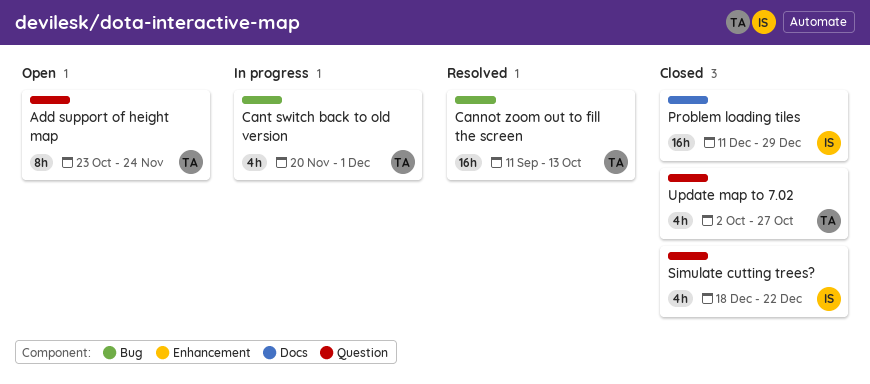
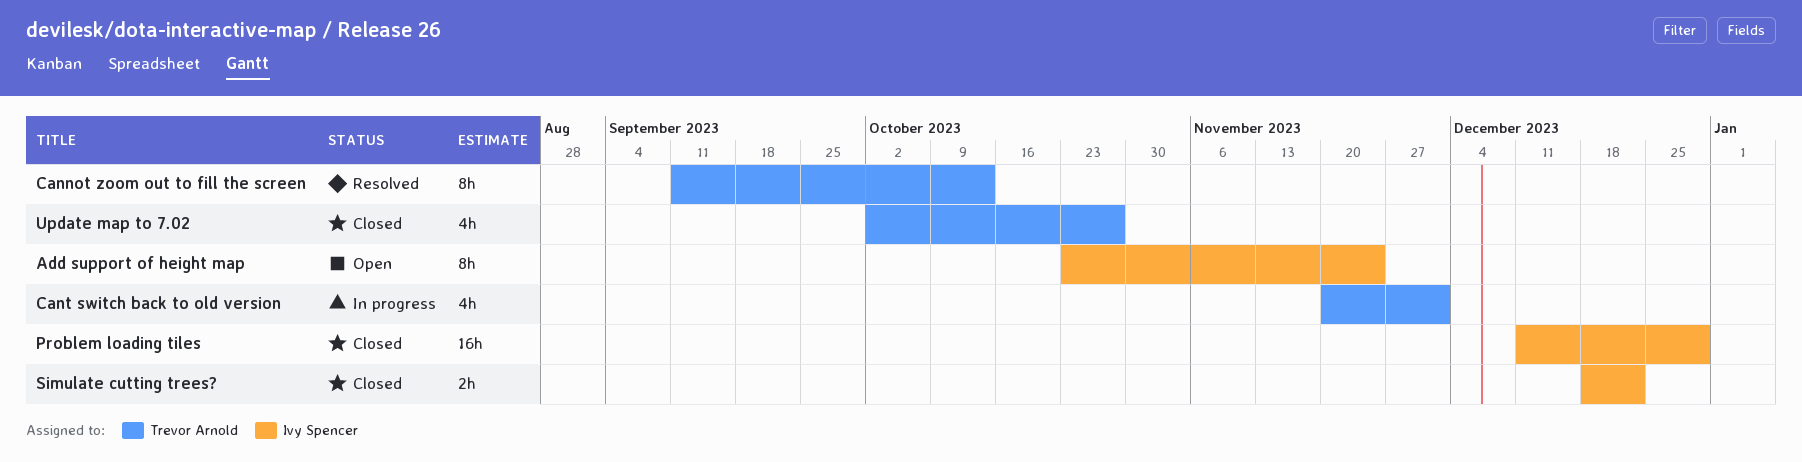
Add support of height map, owner: Trevor Arnold -> Ivy Spencer
Cannot zoom out to fill the screen, estimate: 16h -> 8h
Simulate cutting trees?, estimate: 4h -> 2h

